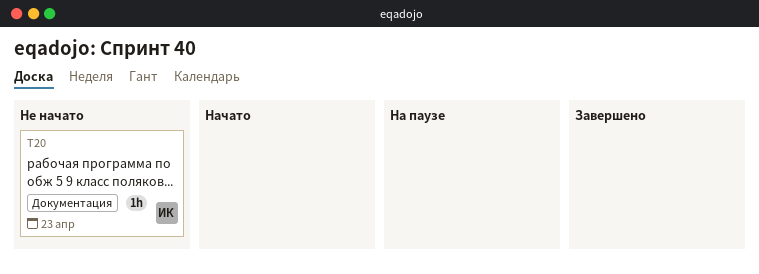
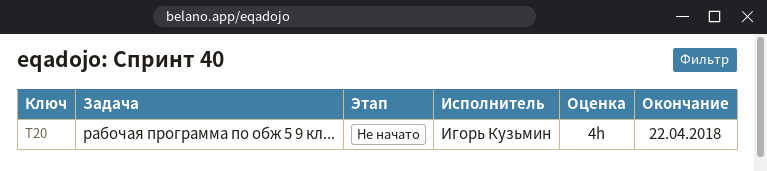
T20, estimate: 1h -> 4h
T20, due: Apr 23 -> Apr 22

